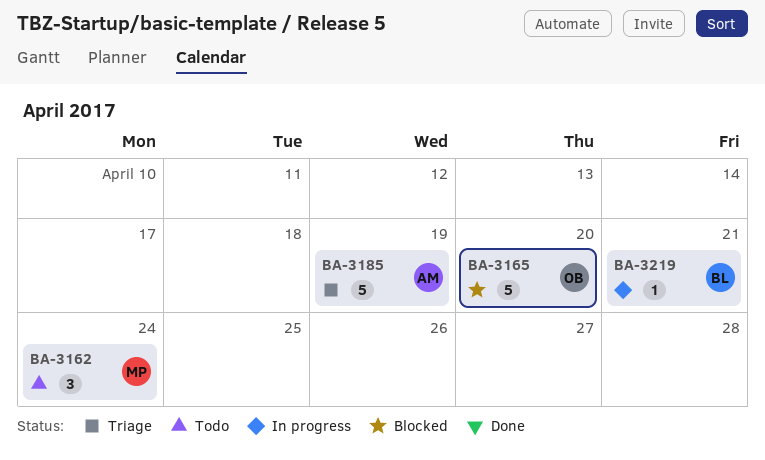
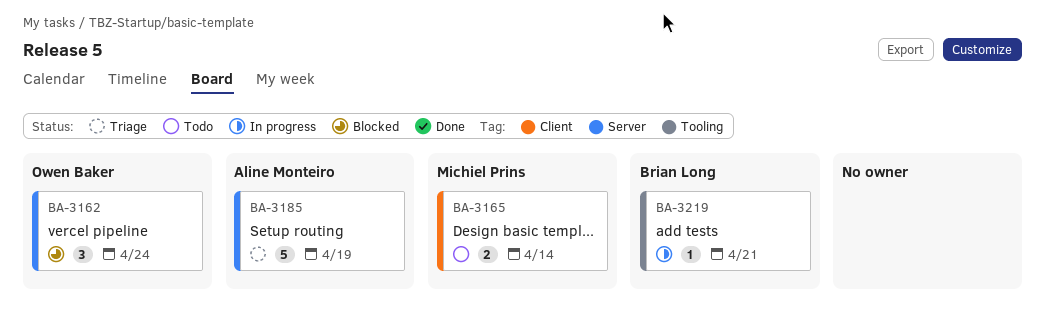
BA-3162, status: Todo -> Blocked
BA-3162, owner: Michiel Prins -> Owen Baker
BA-3165, status: Blocked -> Todo
BA-3165, owner: Owen Baker -> Michiel Prins
BA-3165, estimate: 5 -> 2
BA-3165, due: Apr 20 -> Apr 14

